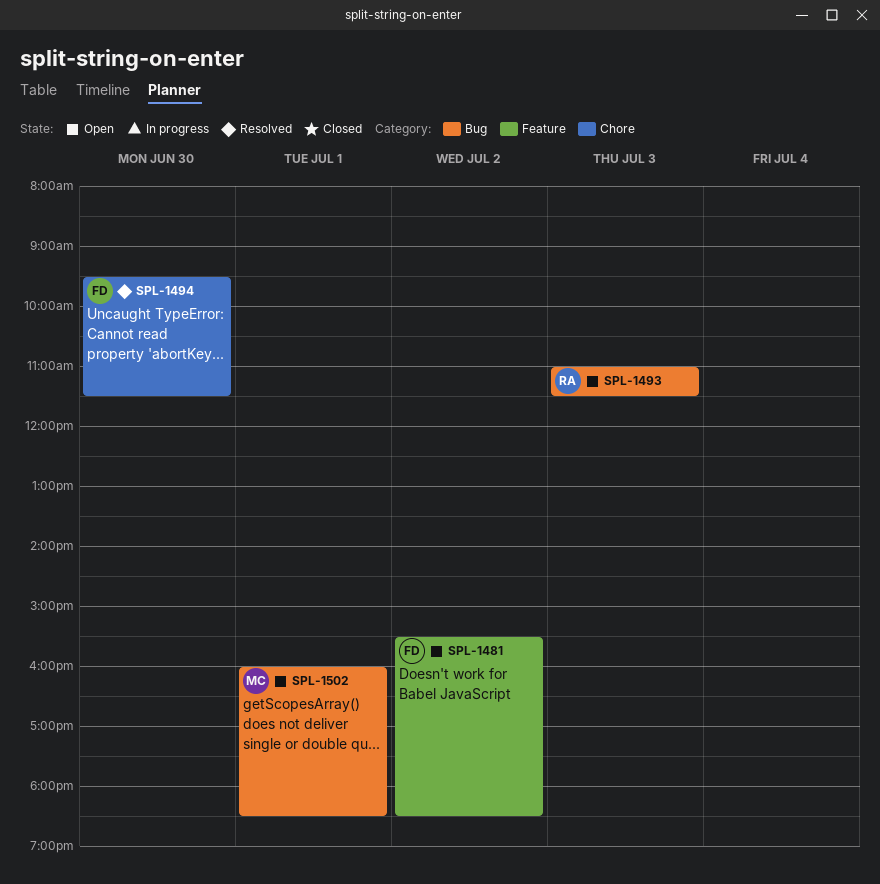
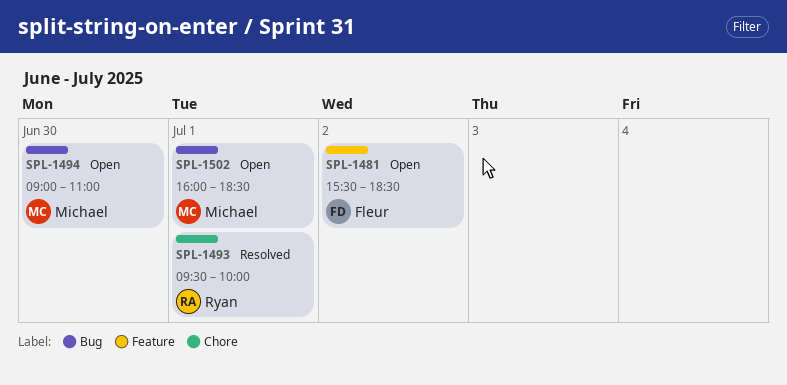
SPL-1493, status: Open -> Resolved
SPL-1493, label: Bug -> Chore
SPL-1493, day: Jul 3 -> Jul 1
SPL-1493, begins: 11:00 -> 09:30
SPL-1493, ends: 11:30 -> 10:00
SPL-1494, status: Resolved -> Open
SPL-1494, owner: Fleur -> Michael
SPL-1494, label: Chore -> Bug
SPL-1494, begins: 09:30 -> 09:00
SPL-1494, ends: 11:30 -> 11:00

